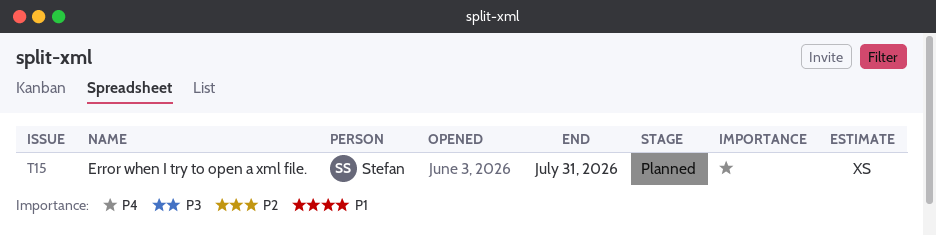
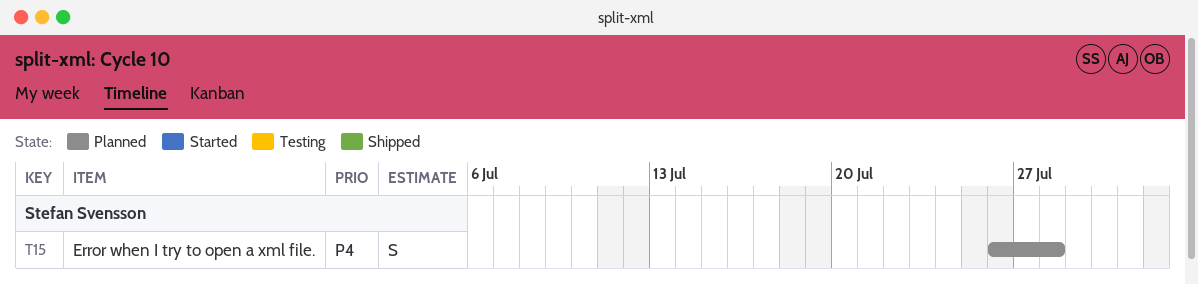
T15, estimate: XS -> S
T15, due: Jul 31 -> Jul 28

